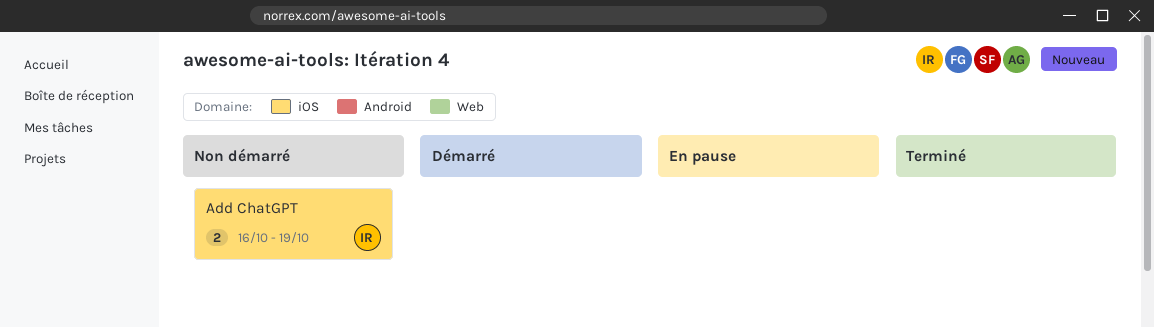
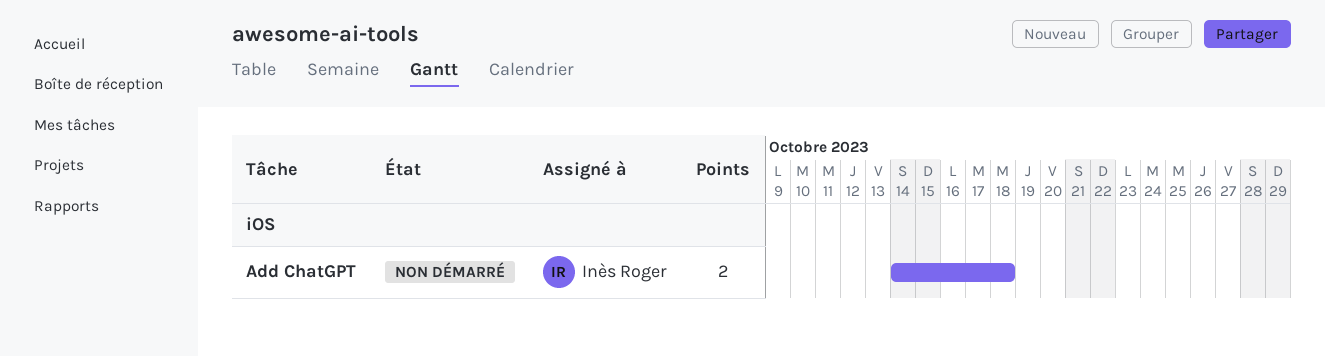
Add ChatGPT, start: Oct 16 -> Oct 14
Add ChatGPT, due: Oct 19 -> Oct 18

